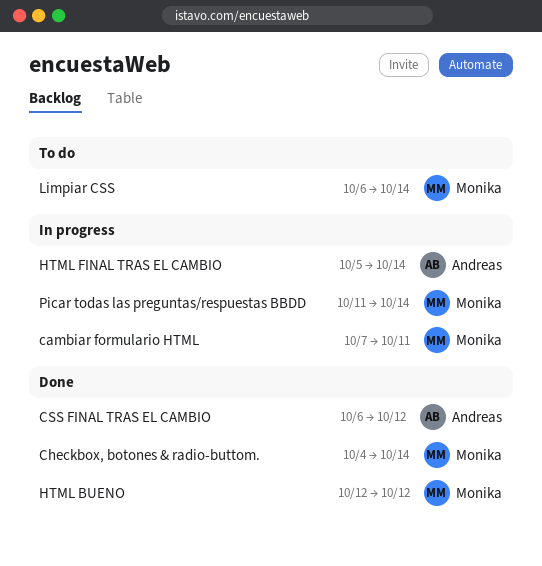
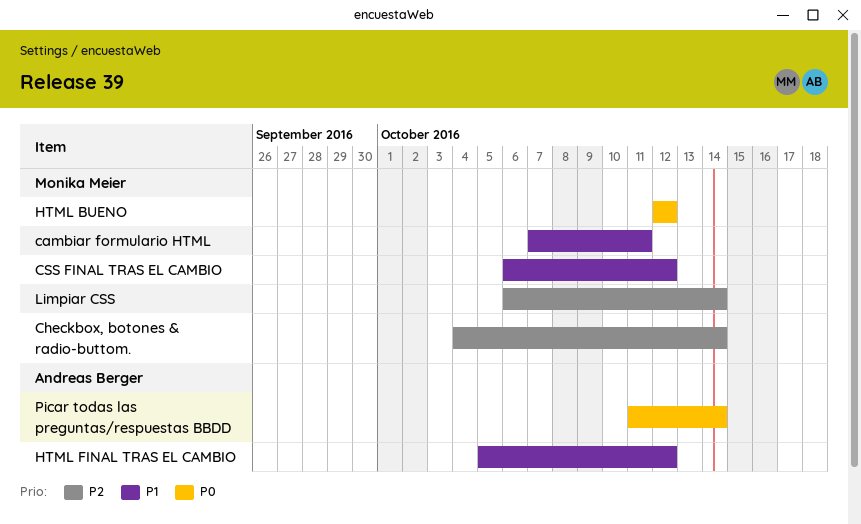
CSS FINAL TRAS EL CAMBIO, owner: Andreas Berger -> Monika Meier
HTML FINAL TRAS EL CAMBIO, due: Oct 14 -> Oct 12
Picar todas las preguntas/respuestas BBDD, owner: Monika Meier -> Andreas Berger

